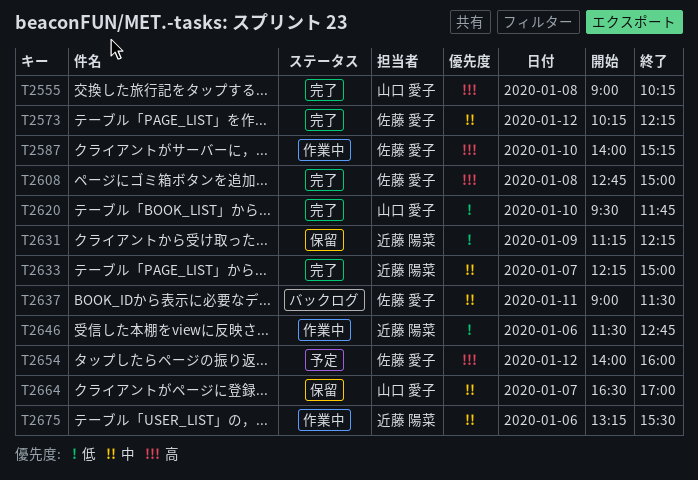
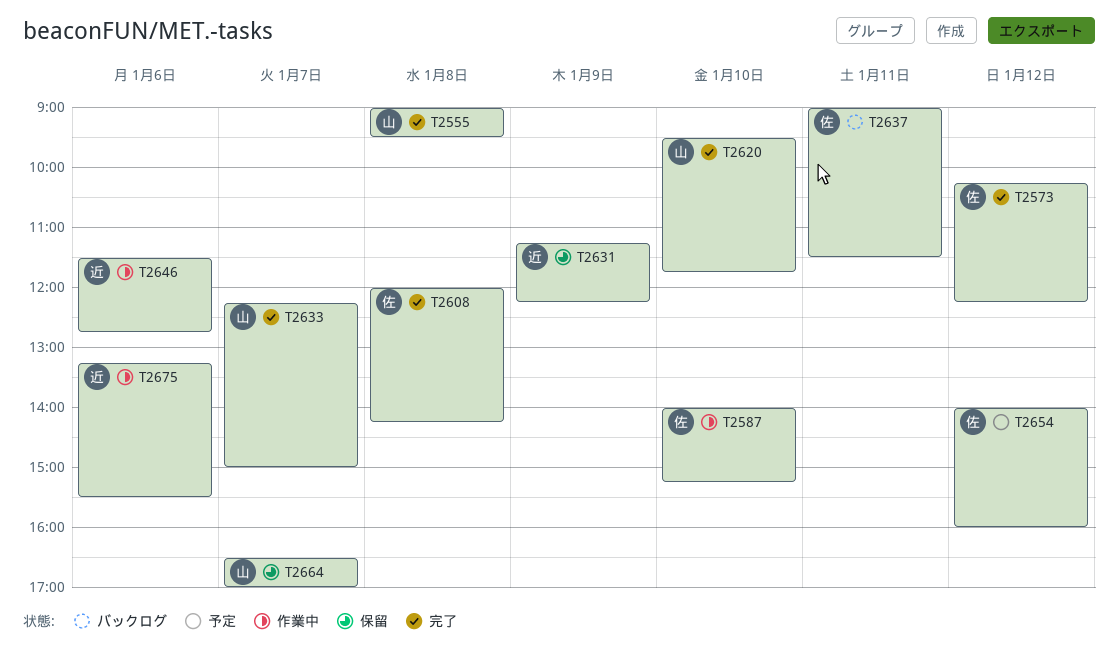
T2555, ends: 10:15 -> 09:30
T2608, begins: 12:45 -> 12:00
T2608, ends: 15:00 -> 14:15
T2633, owner: 近藤 陽菜 -> 山口 愛子

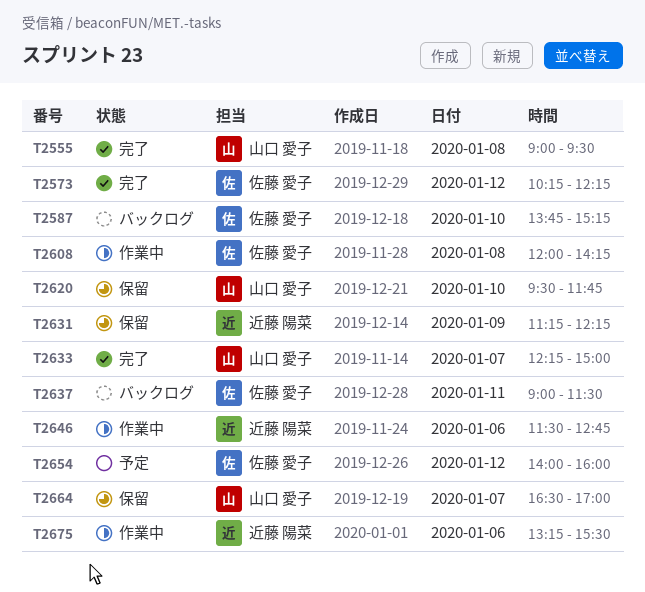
T2587, status: 作業中 -> バックログ
T2587, begins: 14:00 -> 13:45
T2608, status: 完了 -> 作業中
T2620, status: 完了 -> 保留

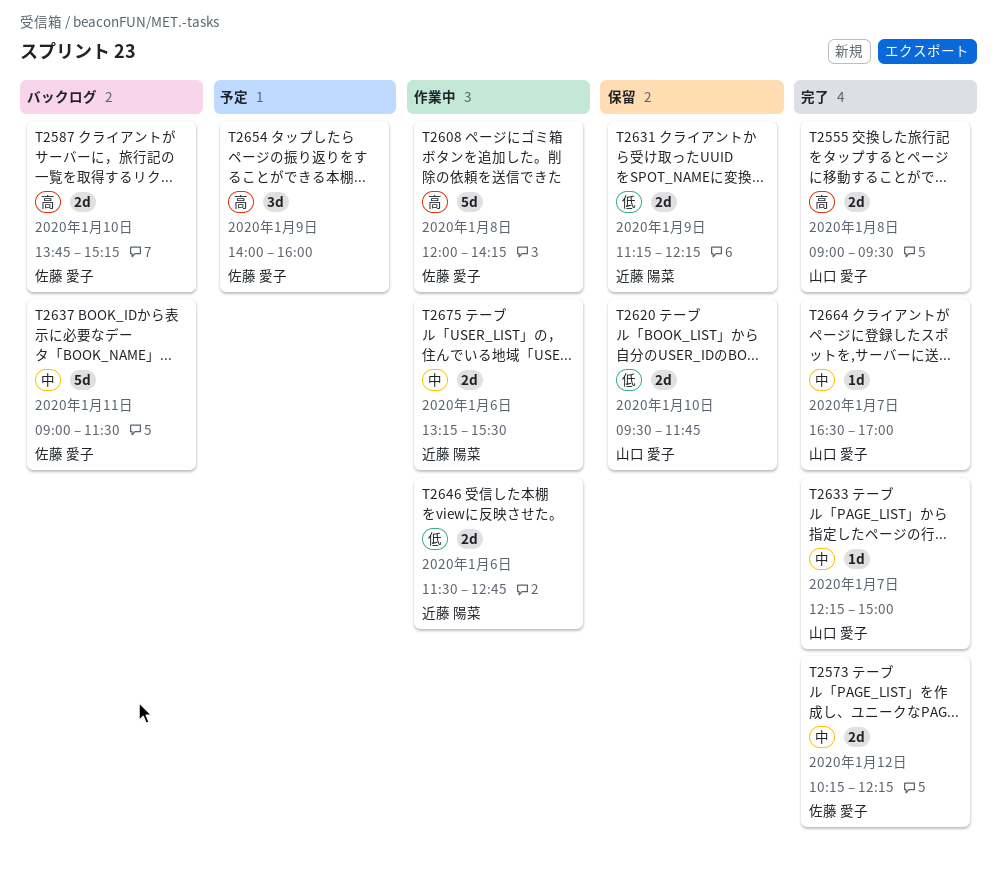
T2654, day: Jan 12 -> Jan 9
T2664, status: 保留 -> 完了

